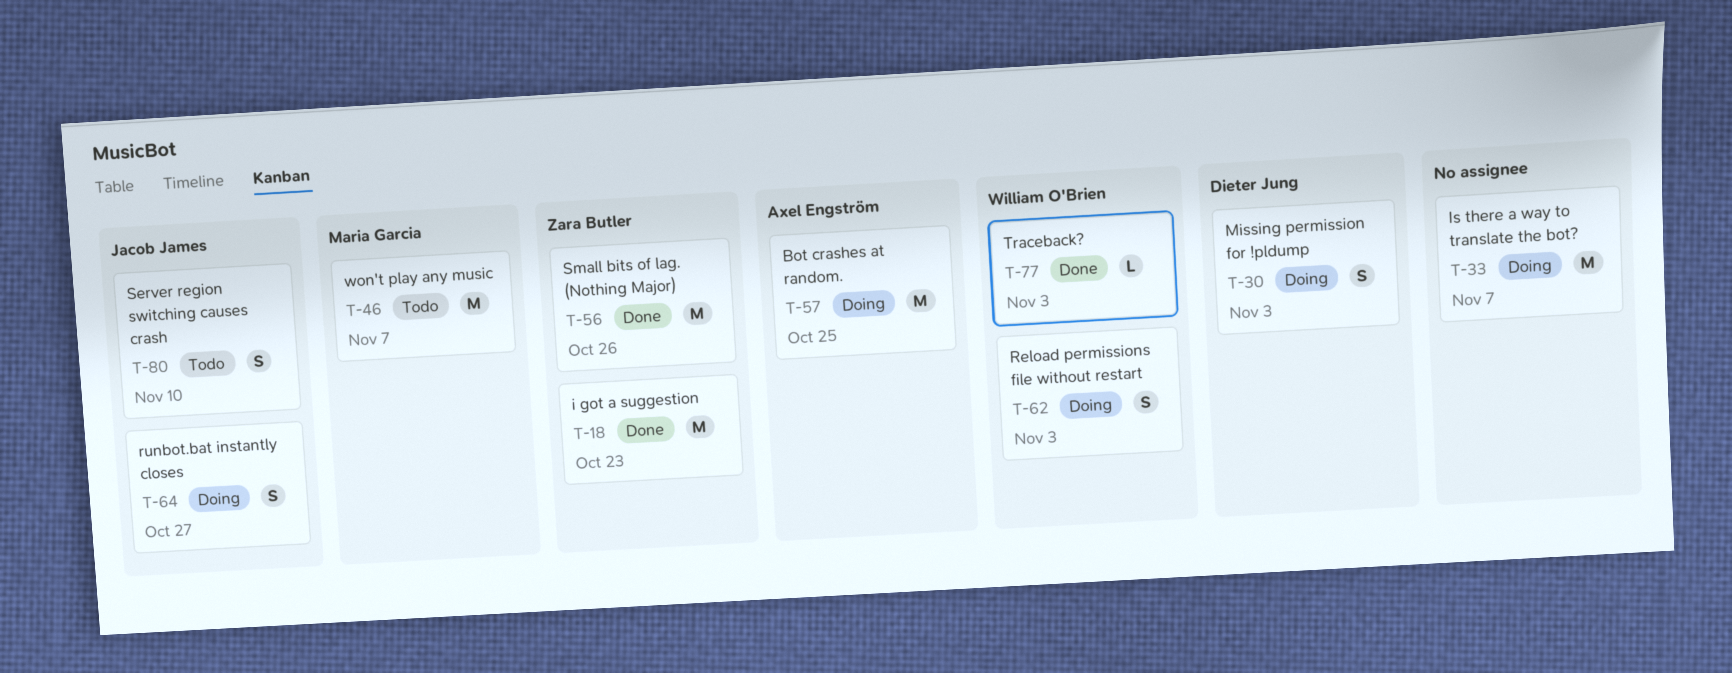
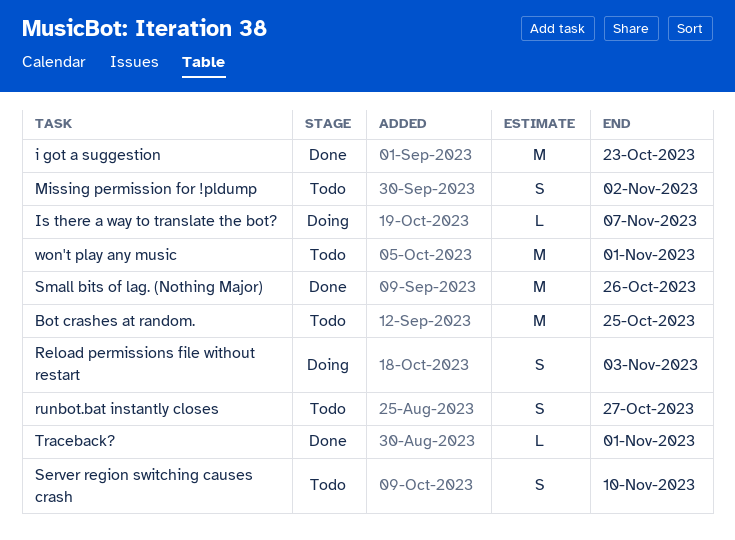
Bot crashes at random., status: Doing -> Todo
Is there a way to translate the bot?, estimate: M -> L
Missing permission for !pldump, status: Doing -> Todo
Missing permission for !pldump, due: Nov 3 -> Nov 2
runbot.bat instantly closes, status: Doing -> Todo
Traceback?, due: Nov 3 -> Nov 1
won't play any music, due: Nov 7 -> Nov 1

